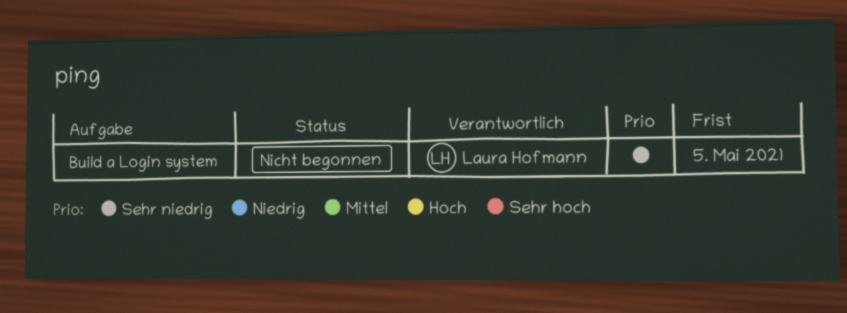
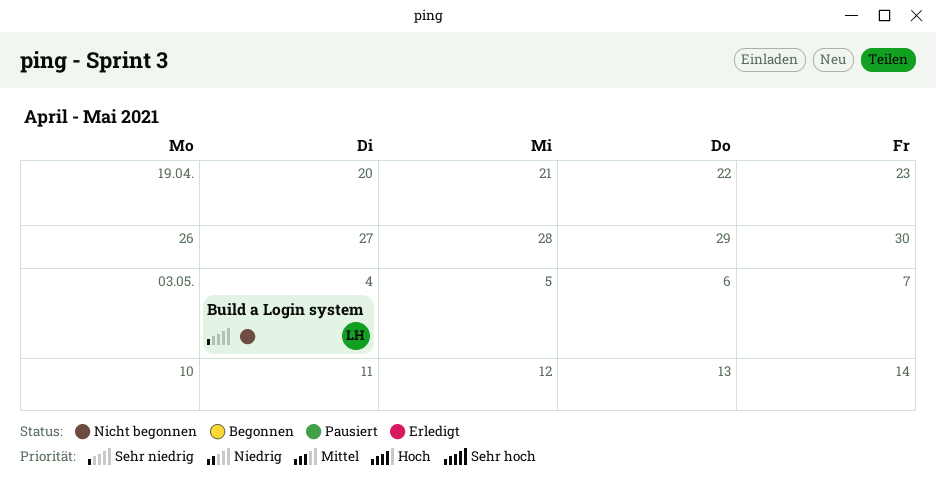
Build a Login system, due: May 5 -> May 4

